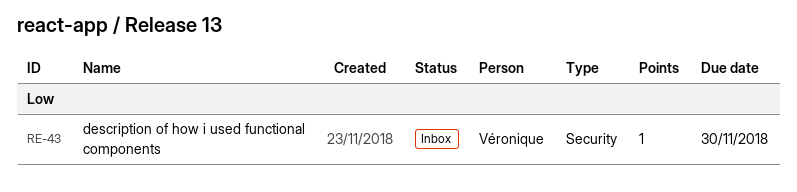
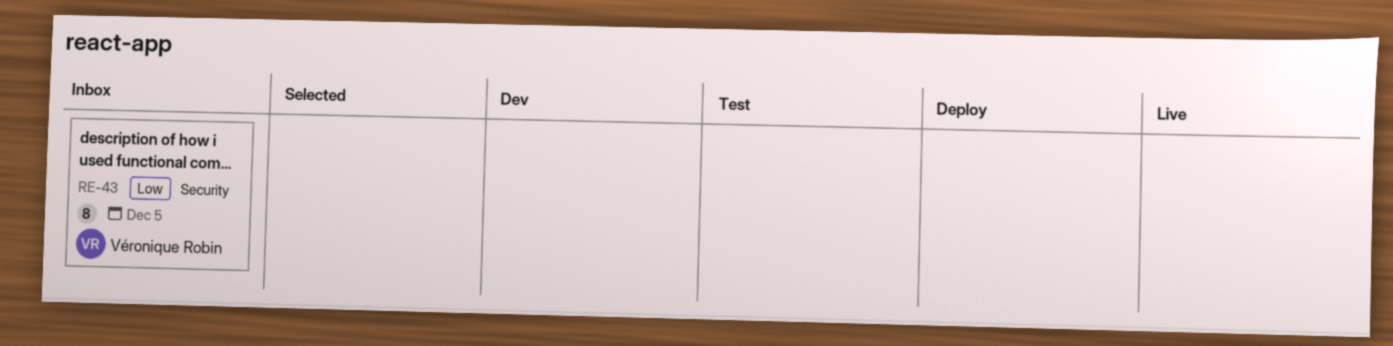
RE-43, estimate: 1 -> 8
RE-43, due: Nov 30 -> Dec 5

